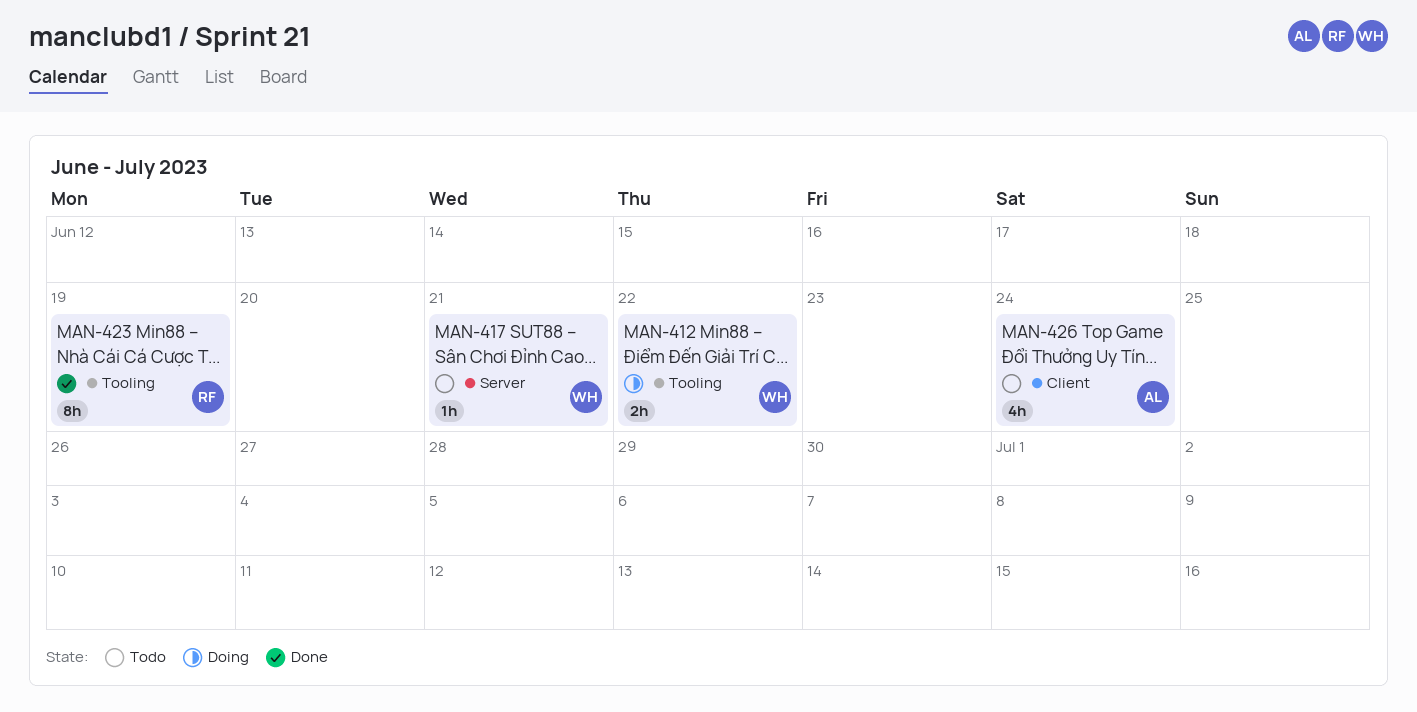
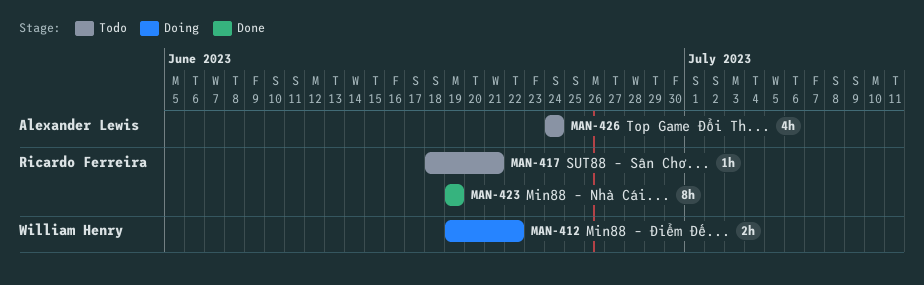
MAN-417, owner: William Henry -> Ricardo Ferreira

